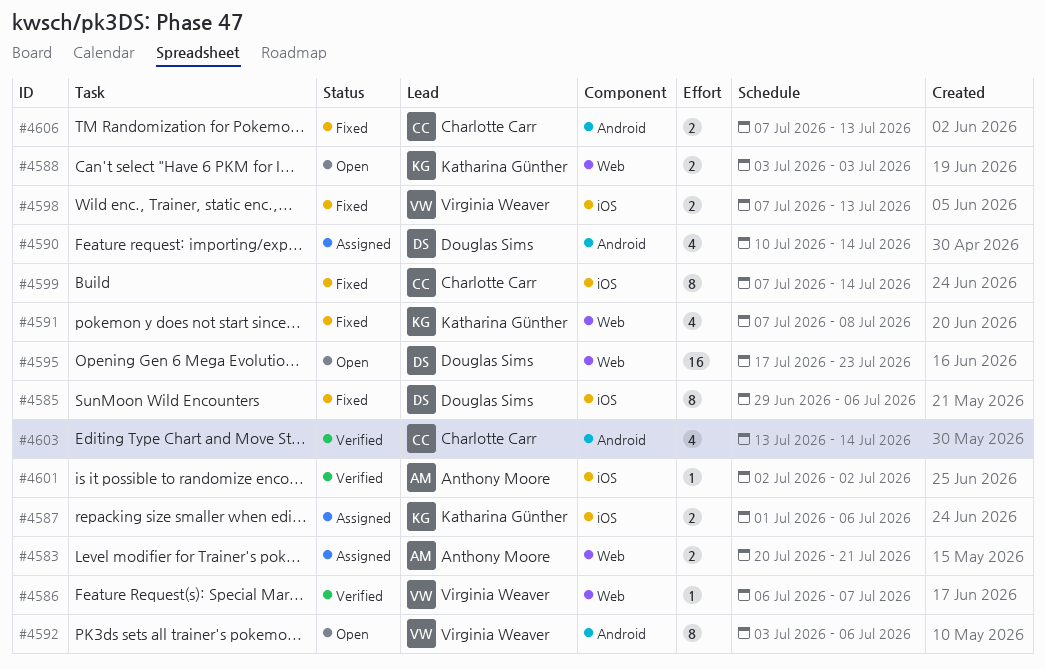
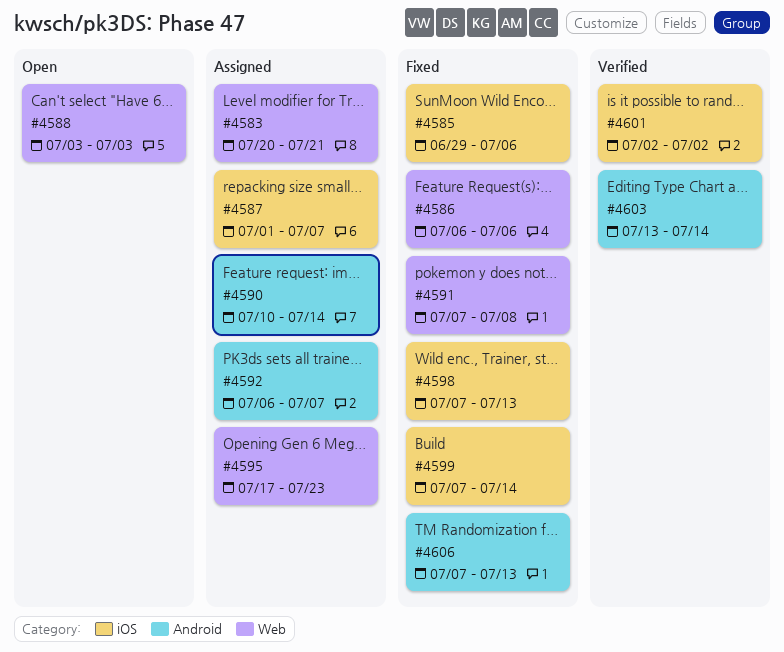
#4586, status: Verified -> Fixed
#4586, due: Jul 7 -> Jul 6
#4587, due: Jul 6 -> Jul 7
#4592, status: Open -> Assigned
#4592, start: Jul 3 -> Jul 6
#4592, due: Jul 6 -> Jul 7
#4595, status: Open -> Assigned

